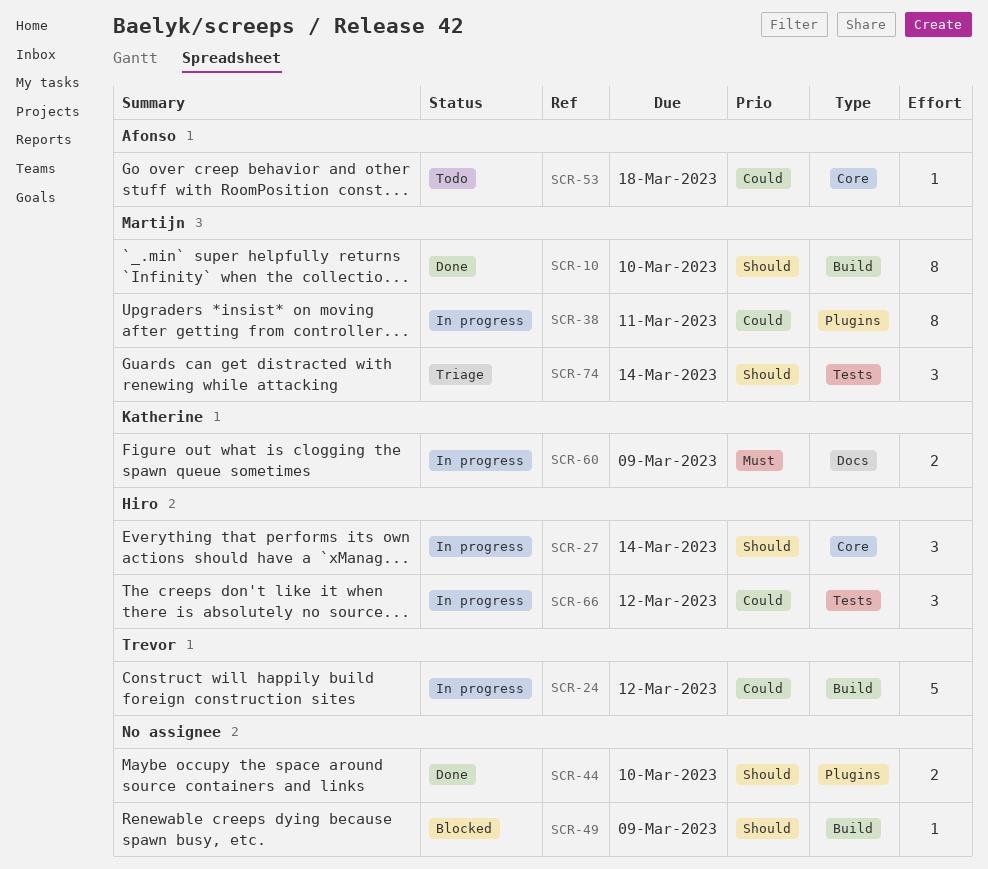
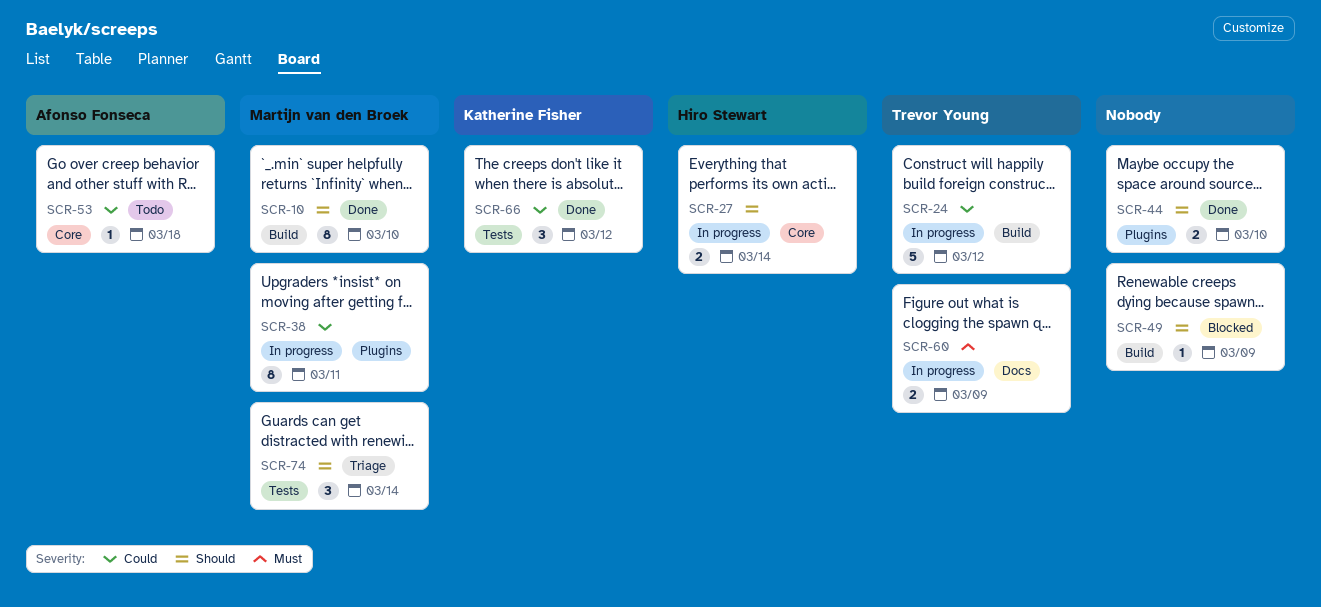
SCR-27, estimate: 3 -> 2
SCR-60, owner: Katherine Fisher -> Trevor Young
SCR-66, status: In progress -> Done
SCR-66, owner: Hiro Stewart -> Katherine Fisher

